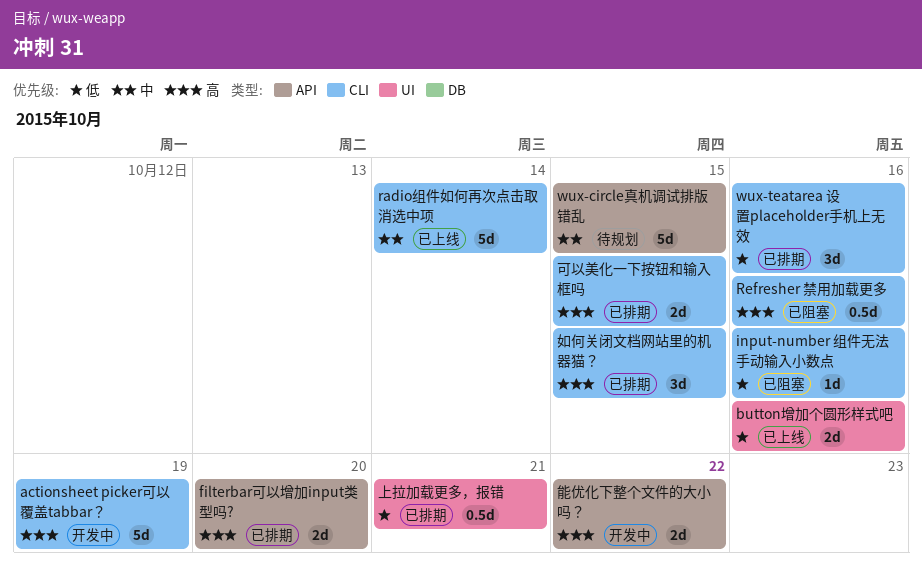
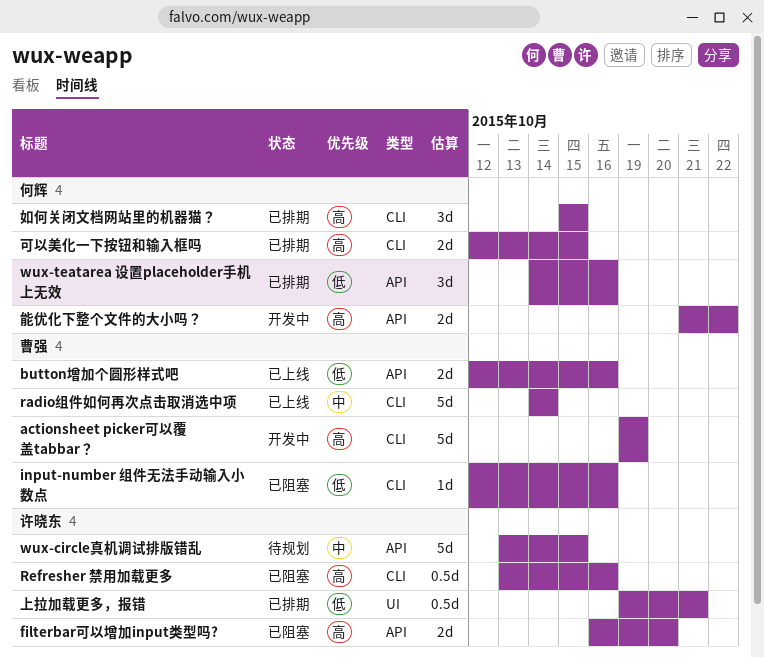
button增加个圆形样式吧, label: UI -> API
filterbar可以增加input类型吗?, status: 已排期 -> 已阻塞
wux-teatarea 设置placeholder手机上无效, label: CLI -> API

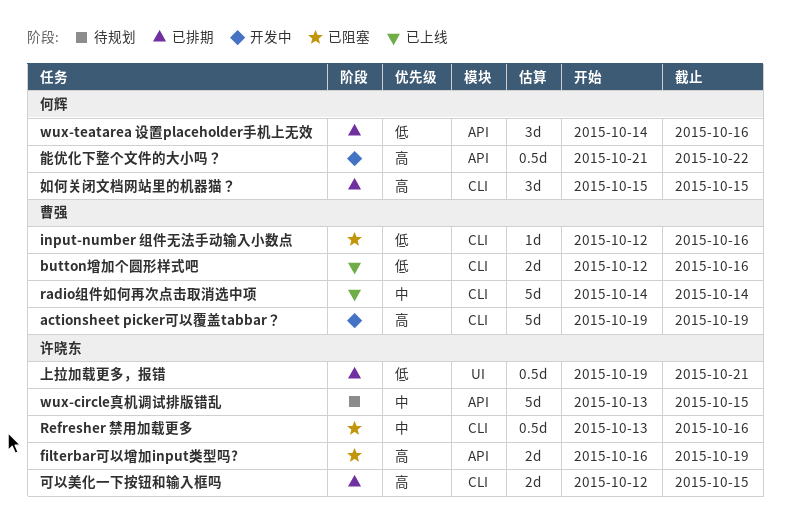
button增加个圆形样式吧, label: API -> CLI
filterbar可以增加input类型吗?, due: Oct 20 -> Oct 19
Refresher 禁用加载更多, priority: 高 -> 中
可以美化一下按钮和输入框吗, owner: 何辉 -> 许晓东
能优化下整个文件的大小吗？, estimate: 2d -> 0.5d

